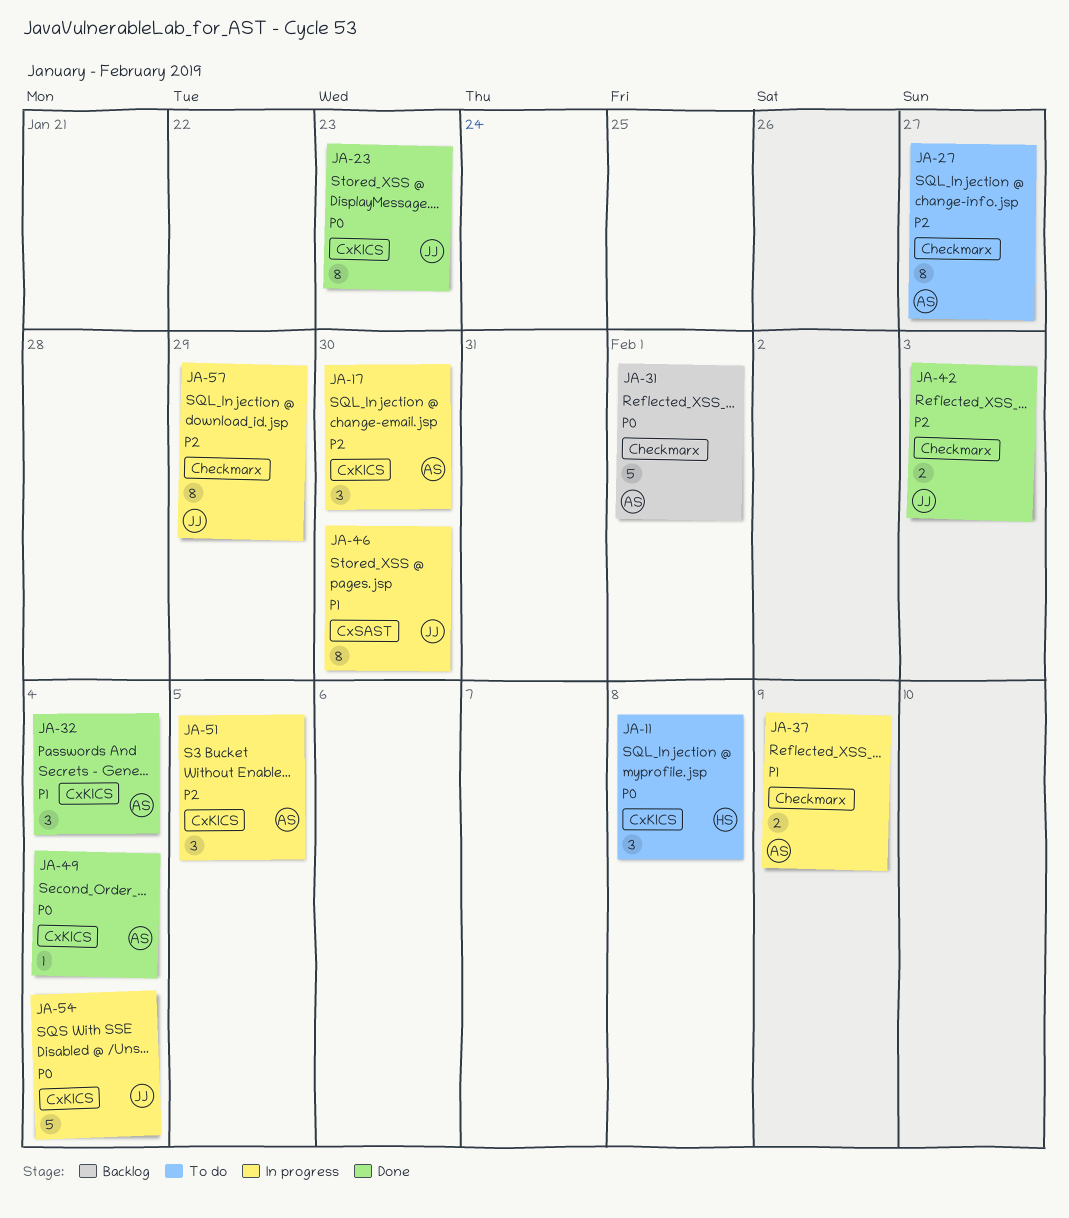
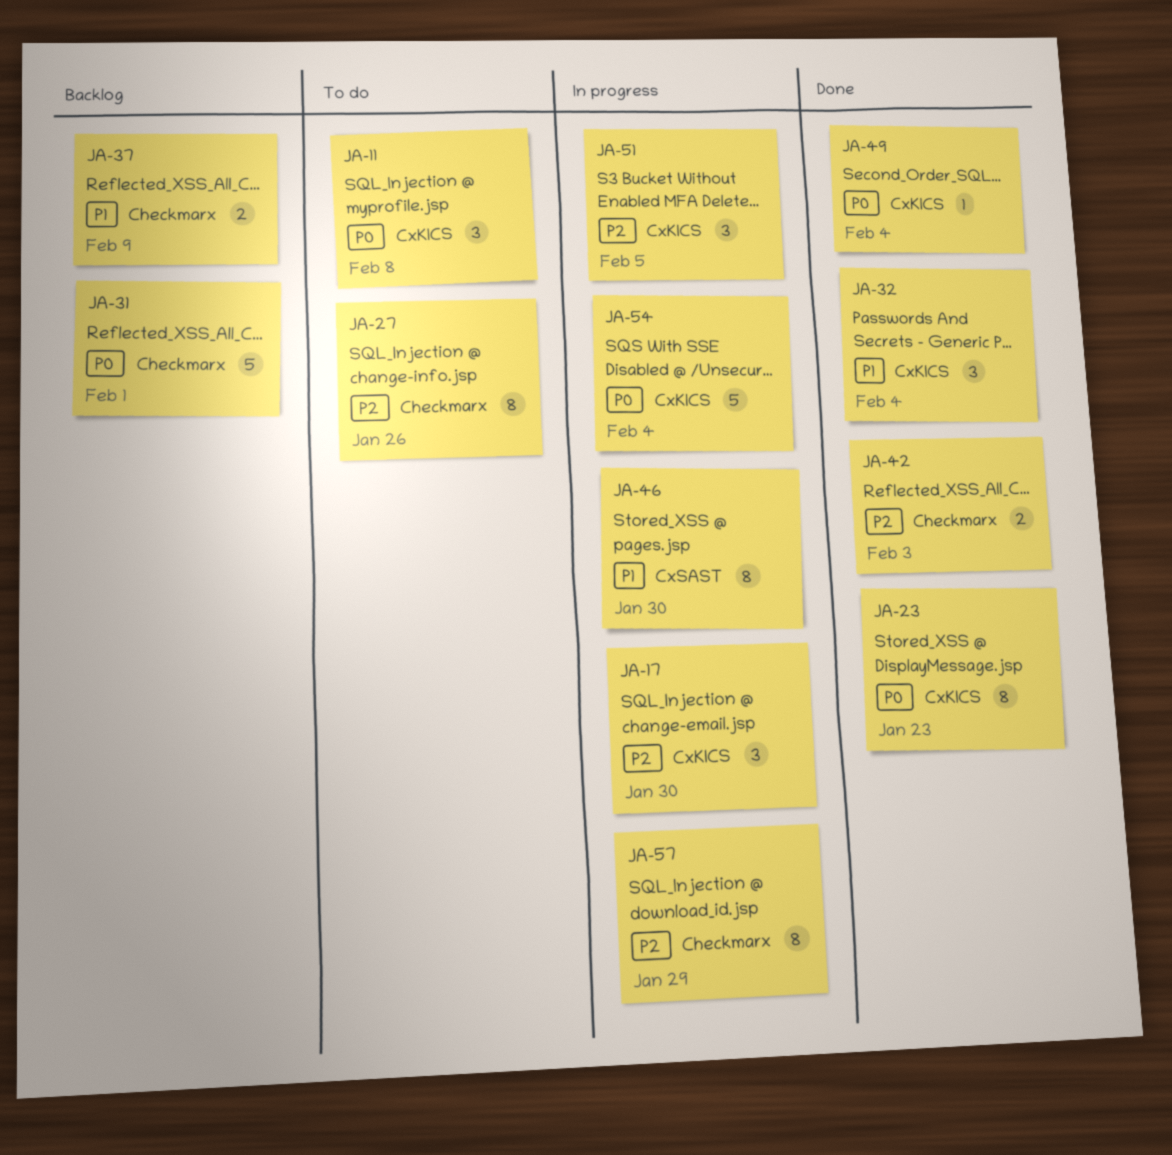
JA-27, due: Jan 27 -> Jan 26
JA-37, status: In progress -> Backlog

